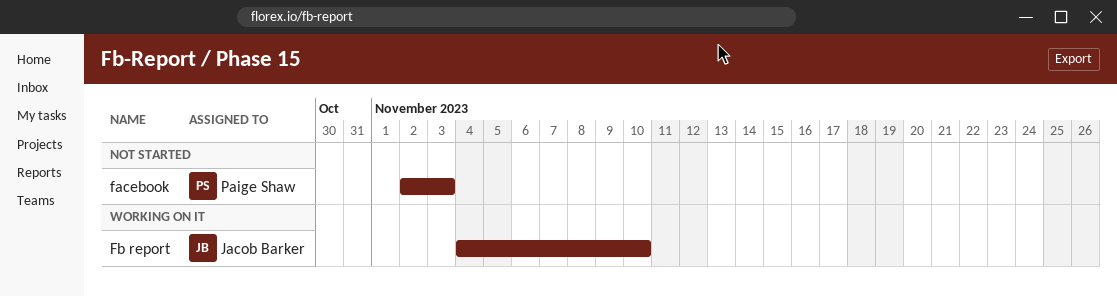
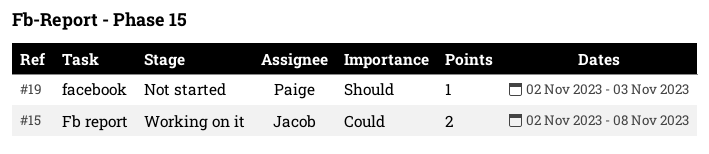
Fb report, start: Nov 4 -> Nov 2
Fb report, due: Nov 10 -> Nov 8

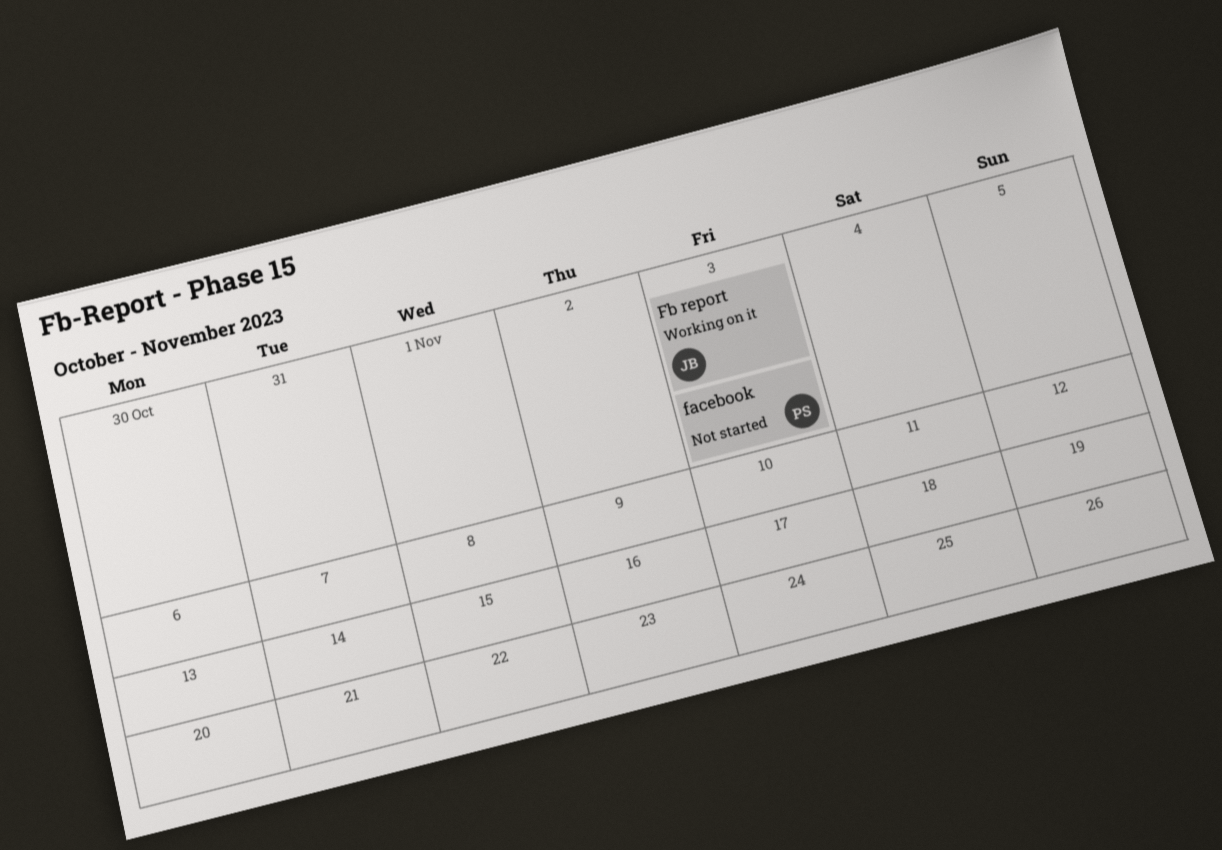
Fb report, due: Nov 8 -> Nov 3

